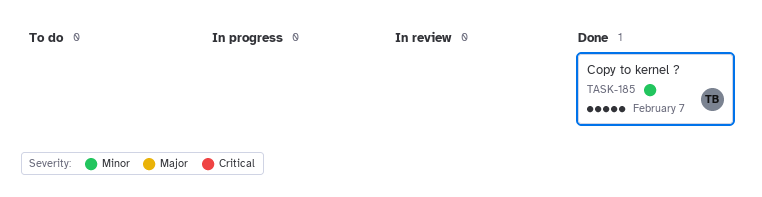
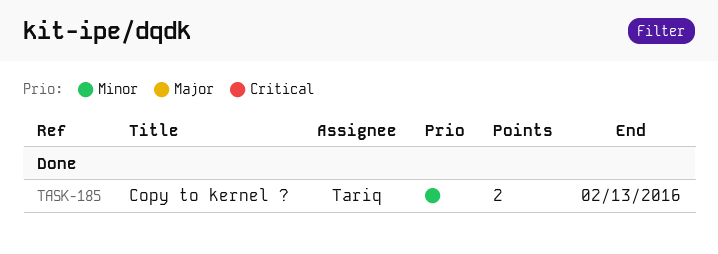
TASK-185, estimate: 5 -> 2
TASK-185, due: Feb 7 -> Feb 13

